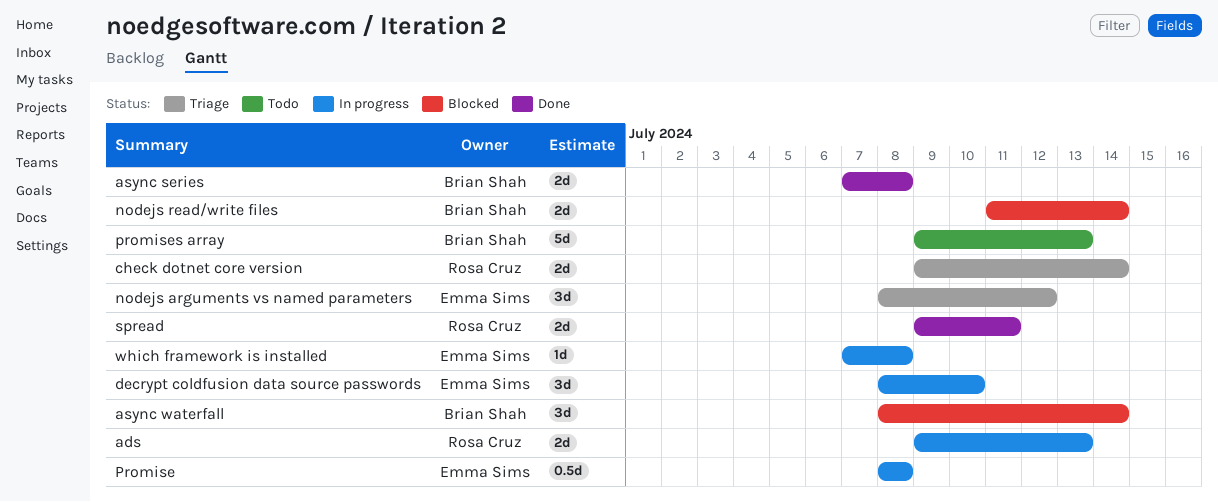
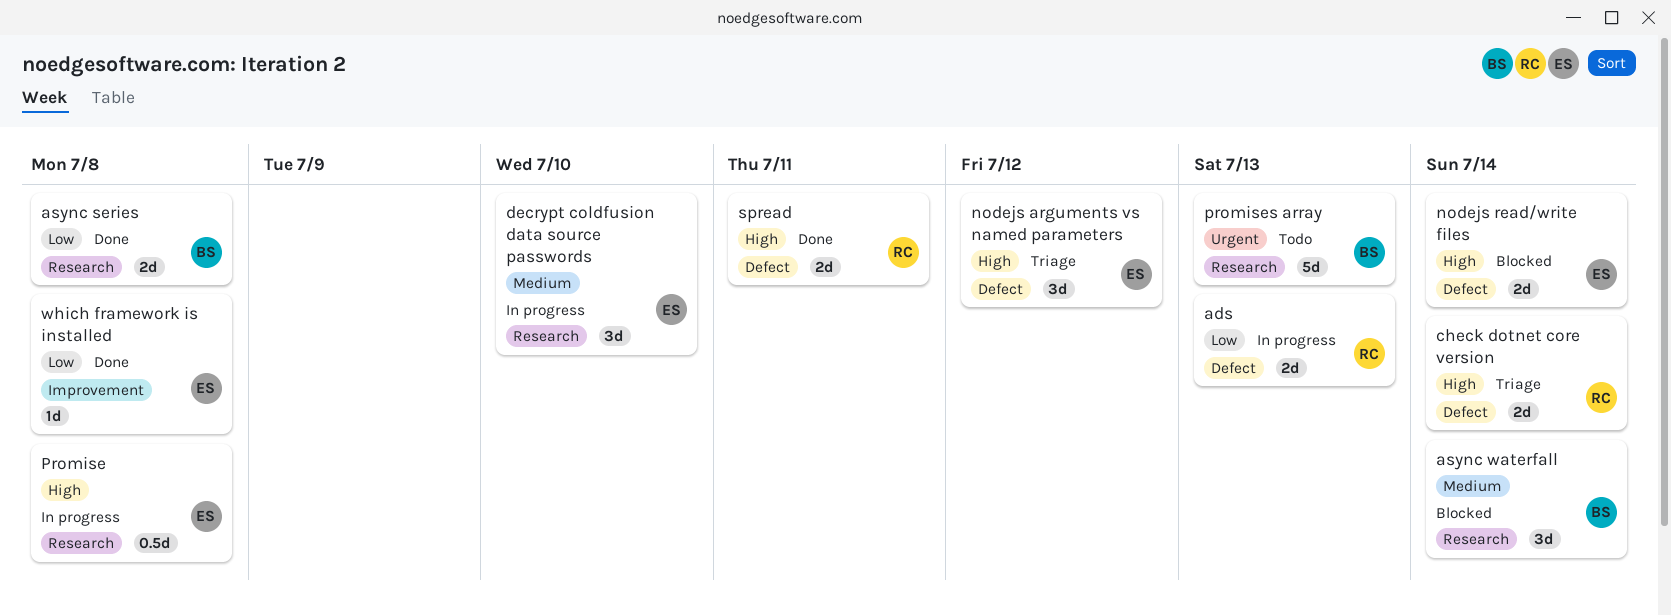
nodejs read/write files, owner: Brian Shah -> Emma Sims
which framework is installed, status: In progress -> Done

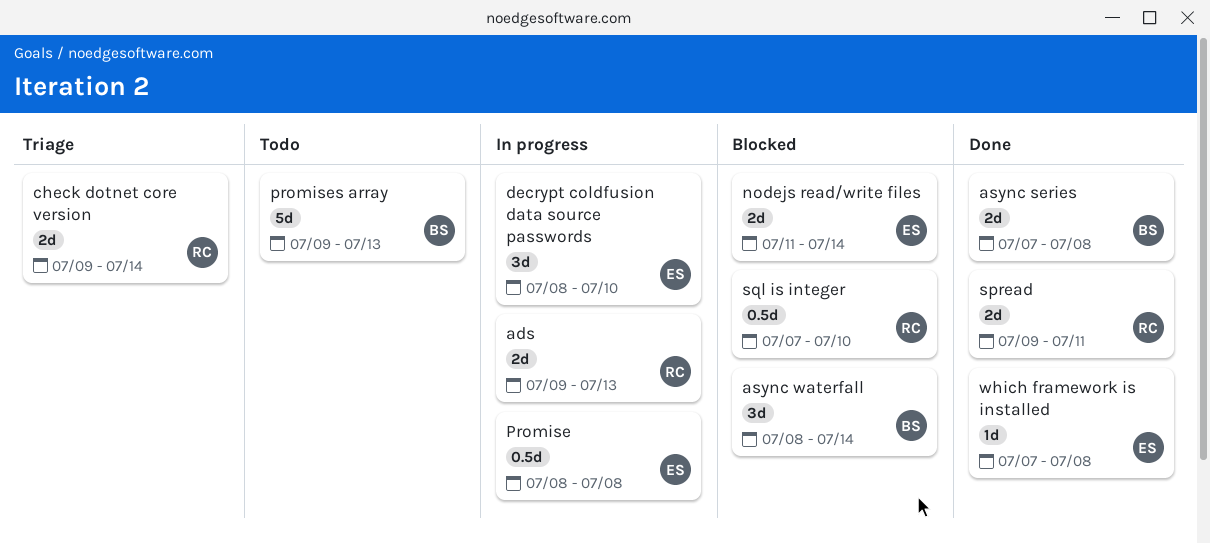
nodejs arguments vs named parameters: present -> none
sql is integer: none -> present

